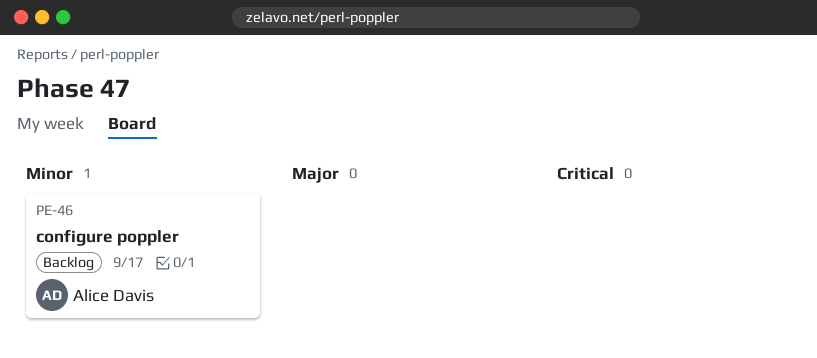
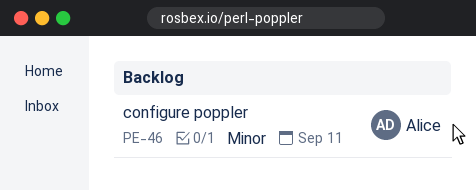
PE-46, due: Sep 17 -> Sep 11

